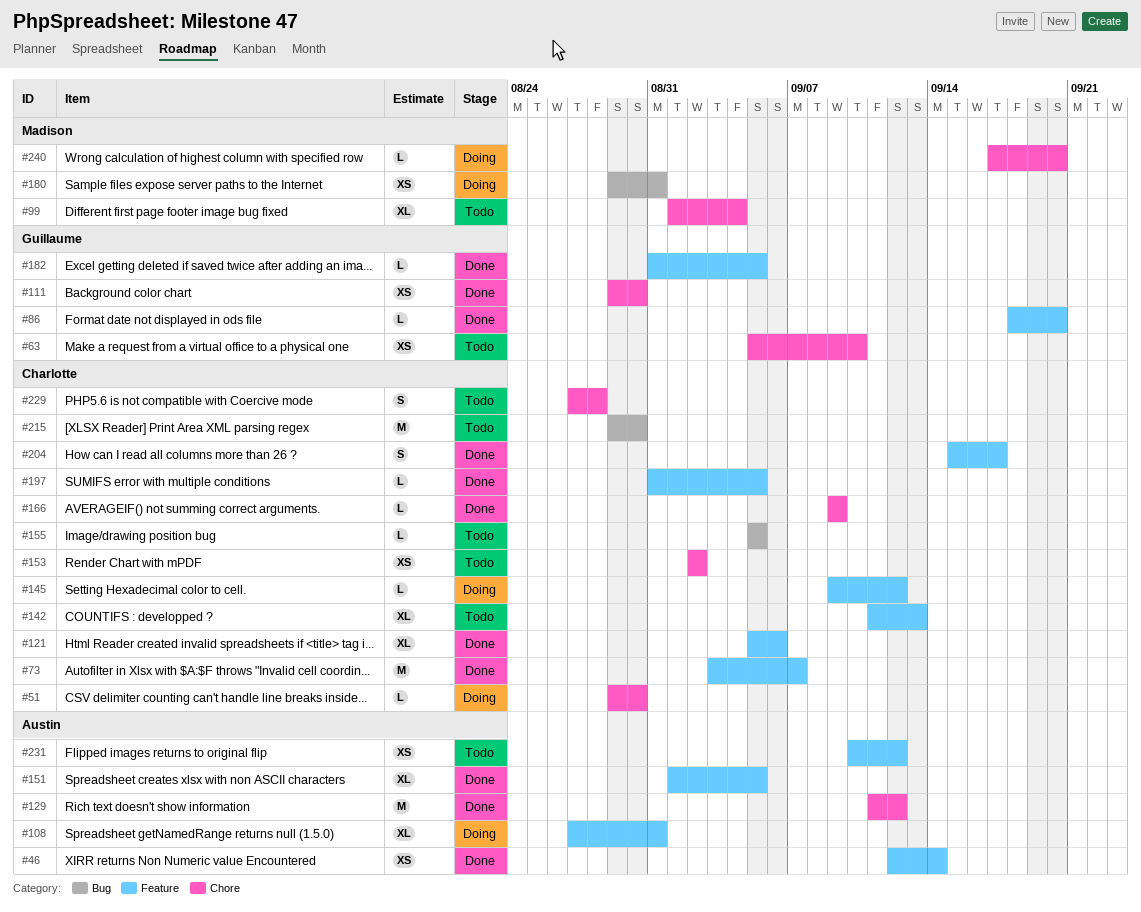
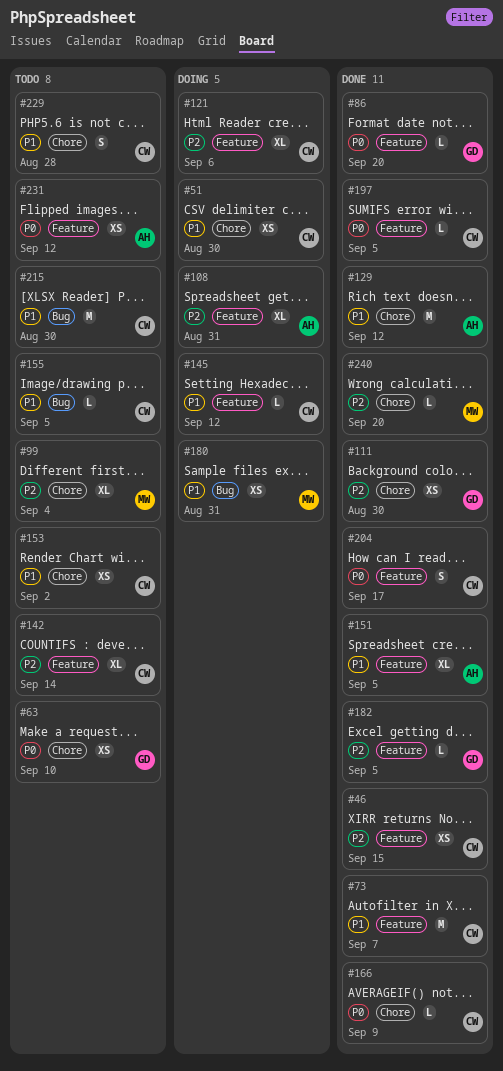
#46, owner: Austin -> Charlotte
#46, due: Sep 14 -> Sep 15
#51, estimate: L -> XS
#121, status: Done -> Doing
#142, due: Sep 13 -> Sep 14
#240, status: Doing -> Done

